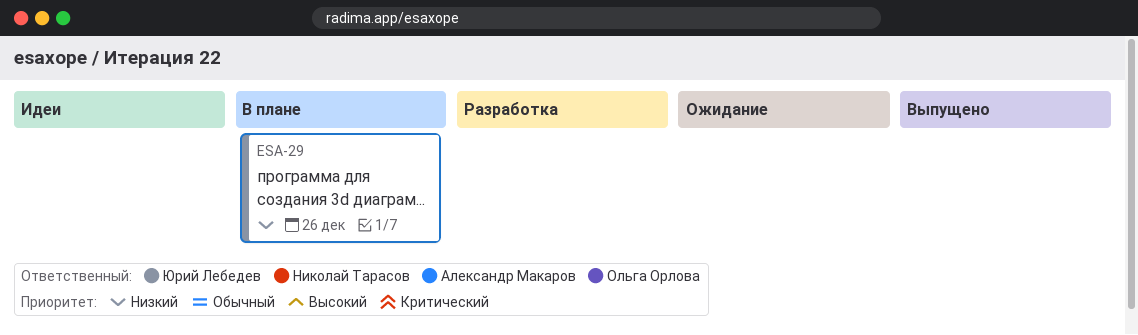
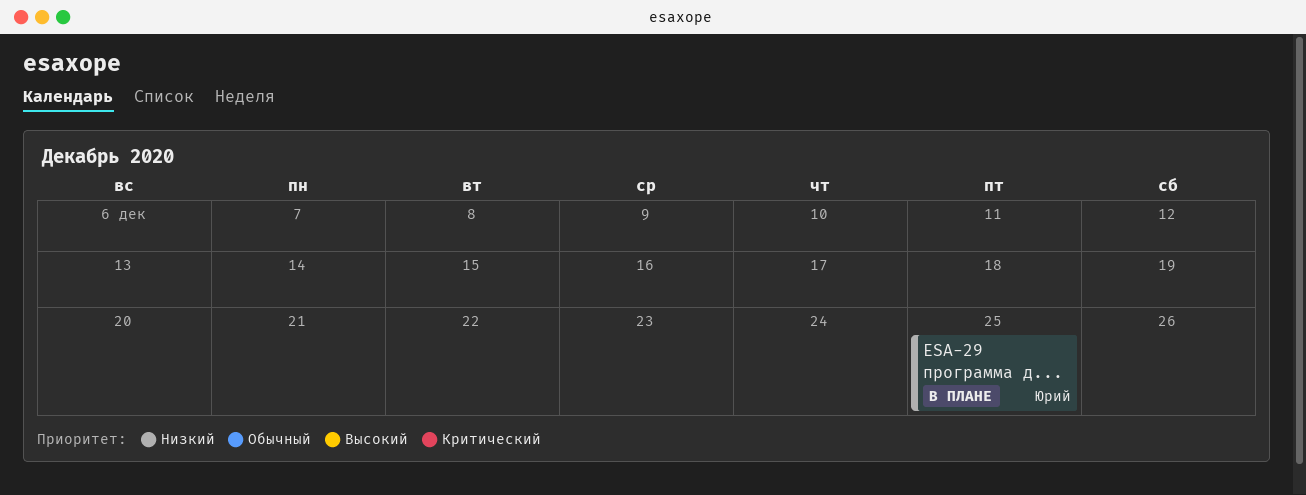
ESA-29, due: Dec 26 -> Dec 25

